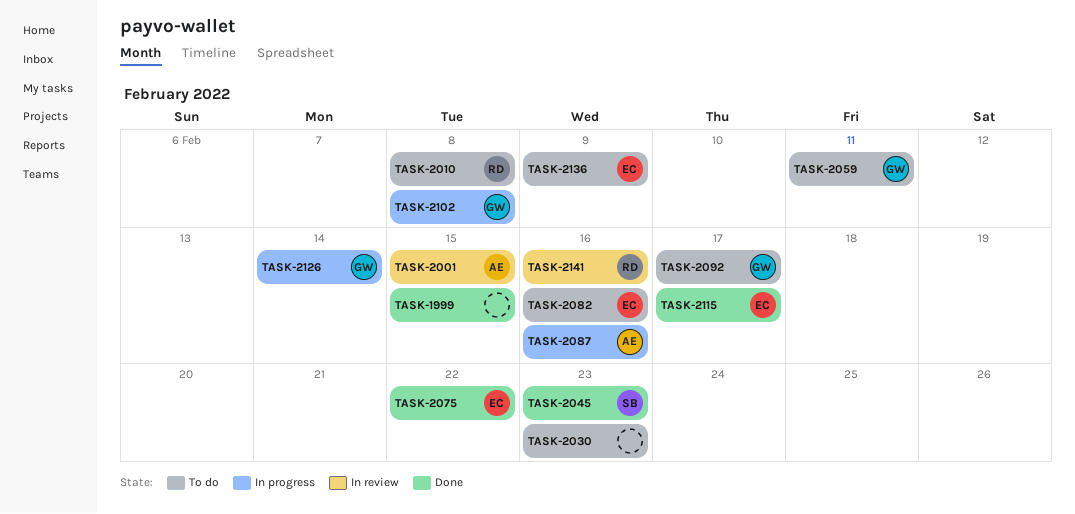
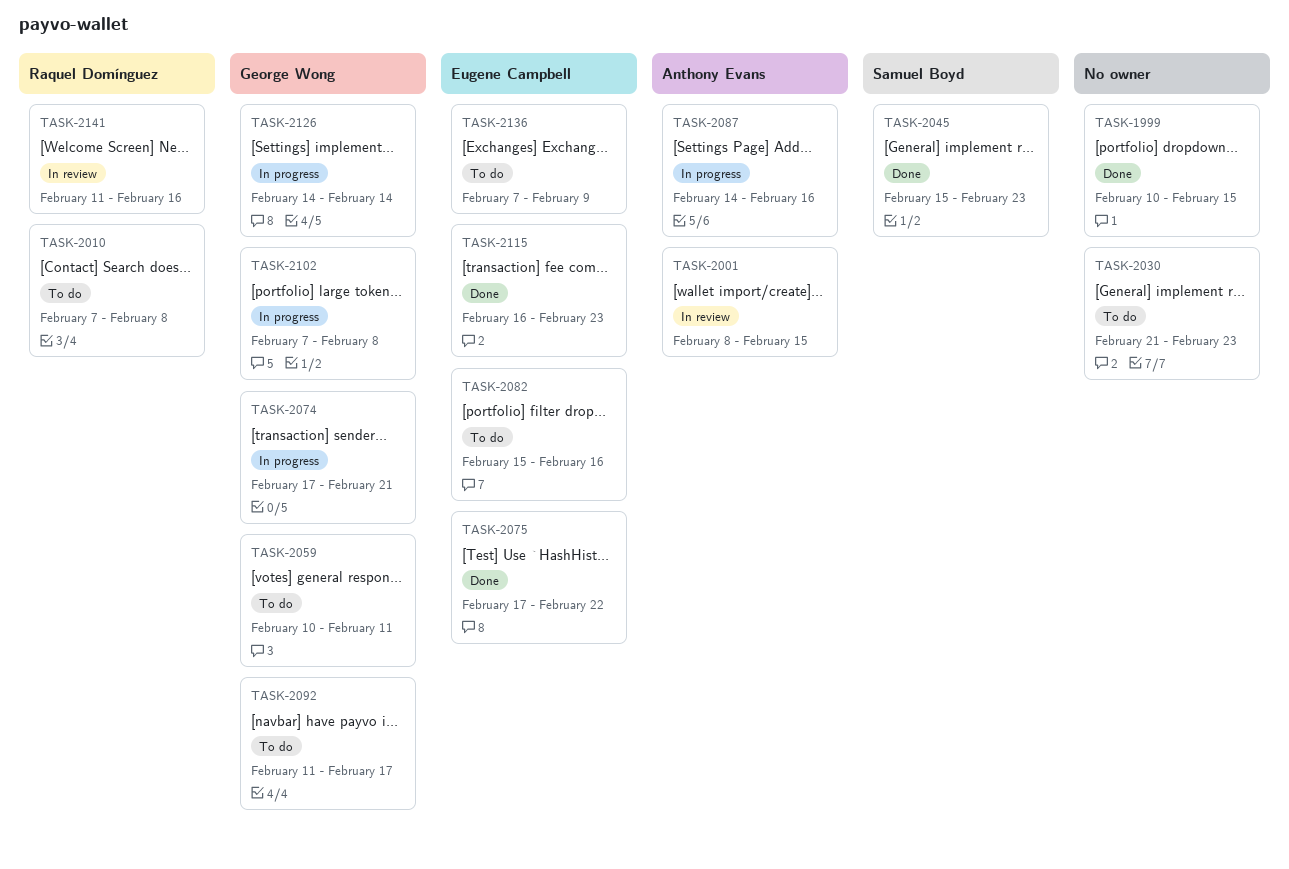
TASK-2074: none -> present
TASK-2115, due: Feb 17 -> Feb 23

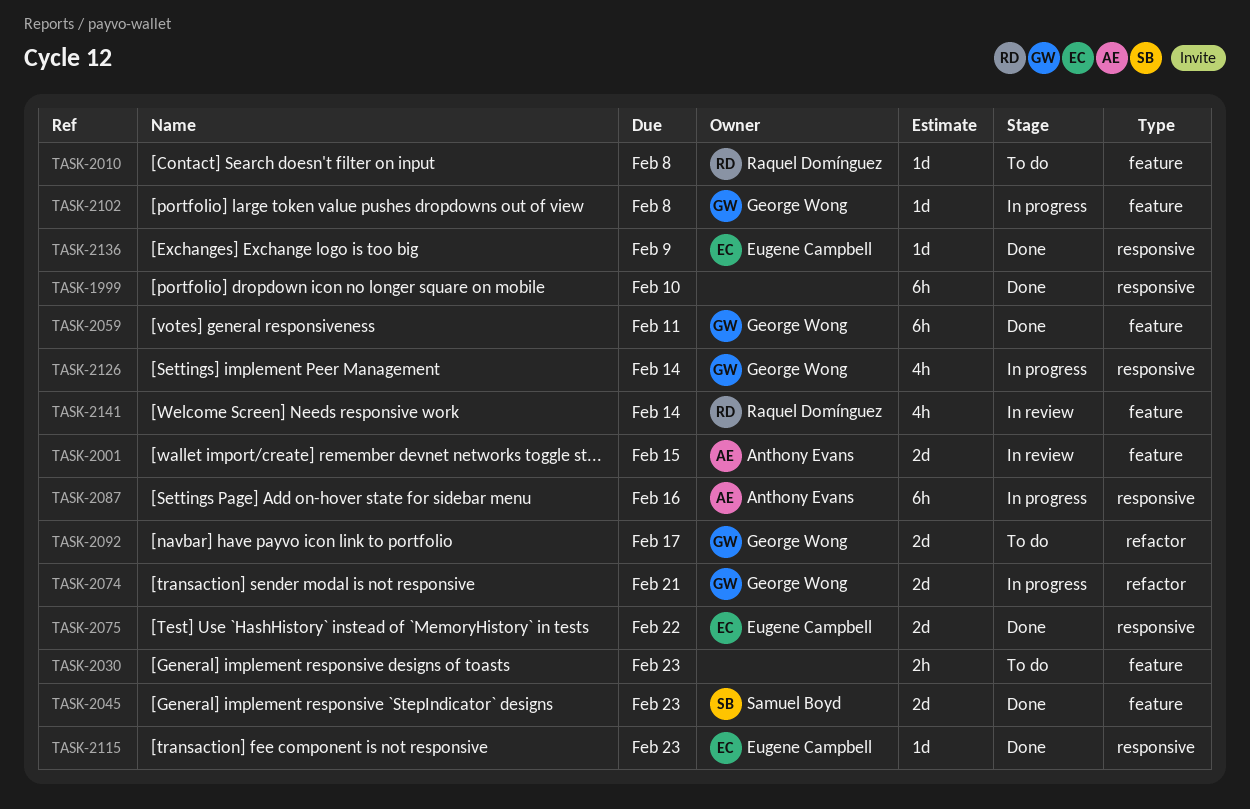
TASK-1999, due: Feb 15 -> Feb 10
TASK-2059, status: To do -> Done
TASK-2082: present -> none
TASK-2136, status: To do -> Done
TASK-2141, due: Feb 16 -> Feb 14

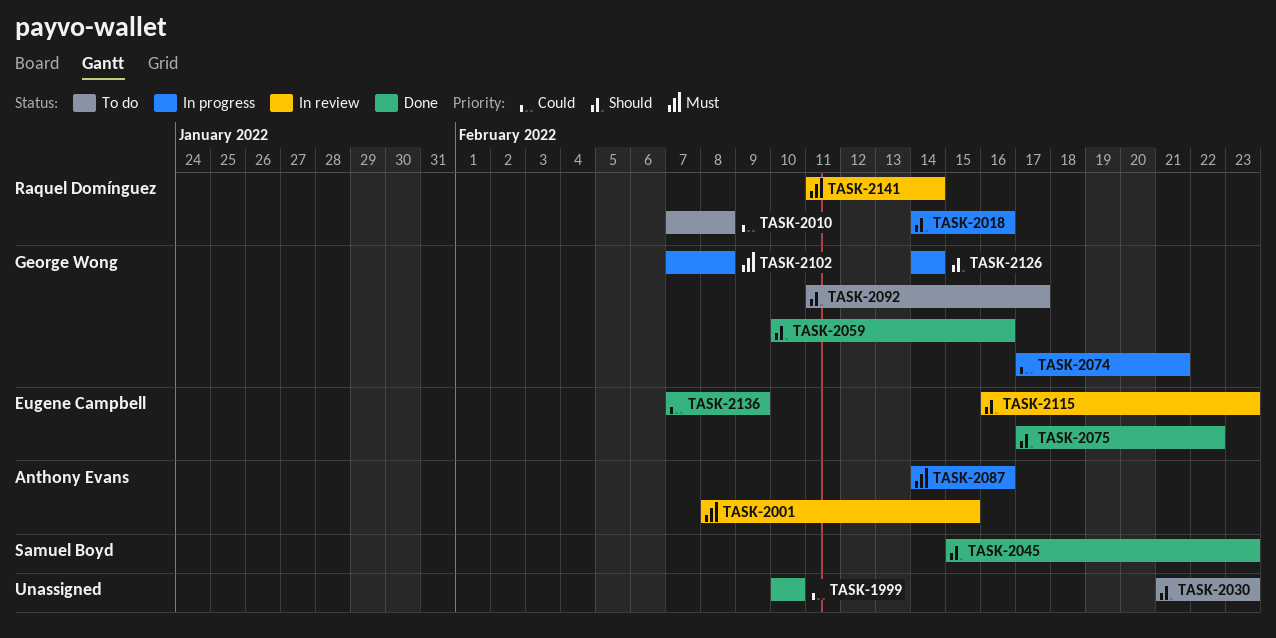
TASK-2018: none -> present
TASK-2059, due: Feb 11 -> Feb 16
TASK-2115, status: Done -> In review

